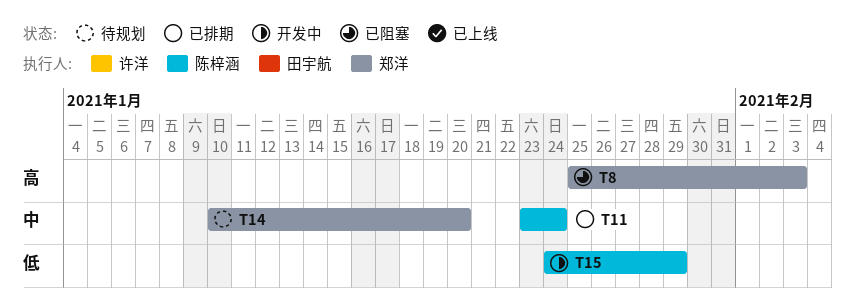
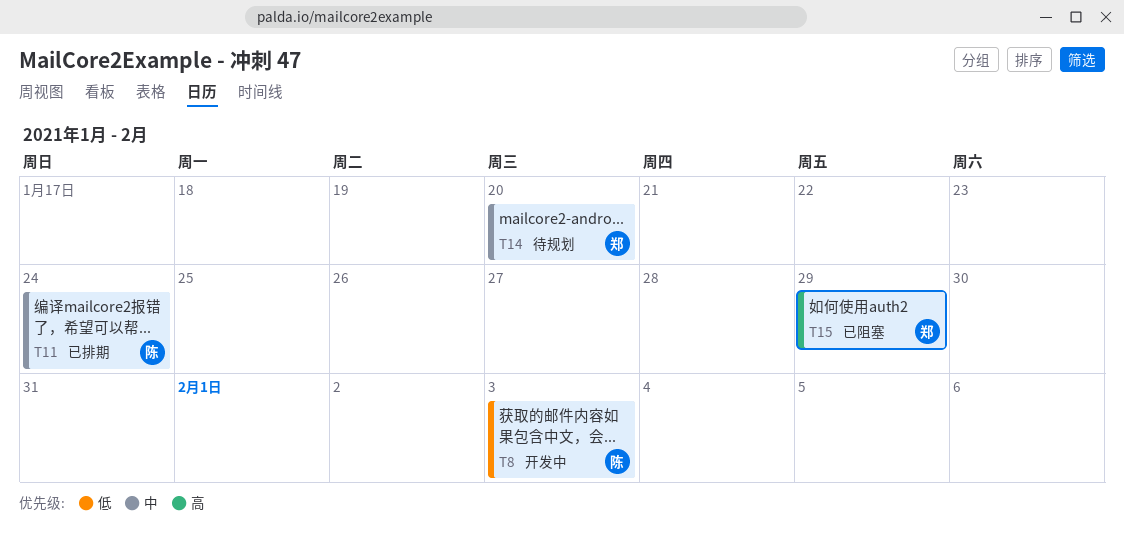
T8, status: 已阻塞 -> 开发中
T8, owner: 郑洋 -> 陈梓涵
T8, priority: 高 -> 低
T15, status: 开发中 -> 已阻塞
T15, owner: 陈梓涵 -> 郑洋
T15, priority: 低 -> 高

